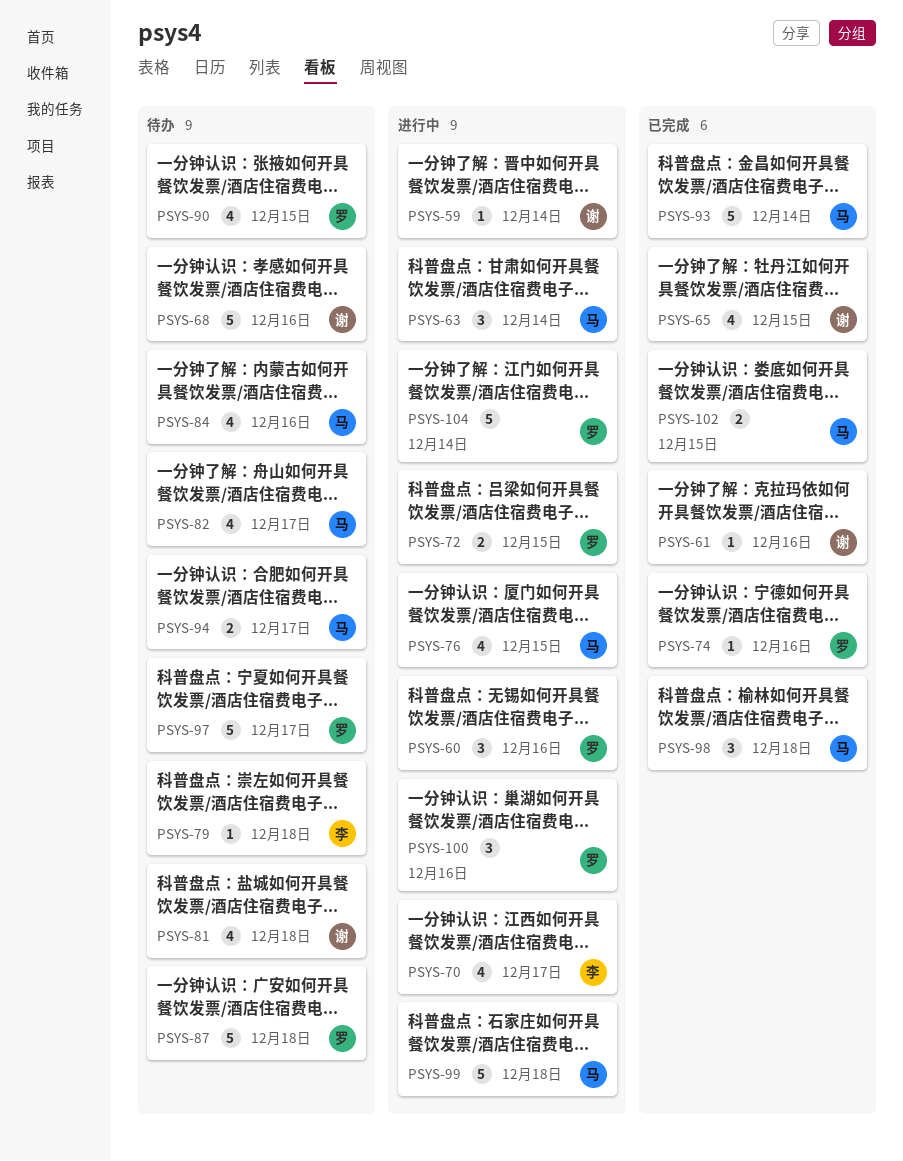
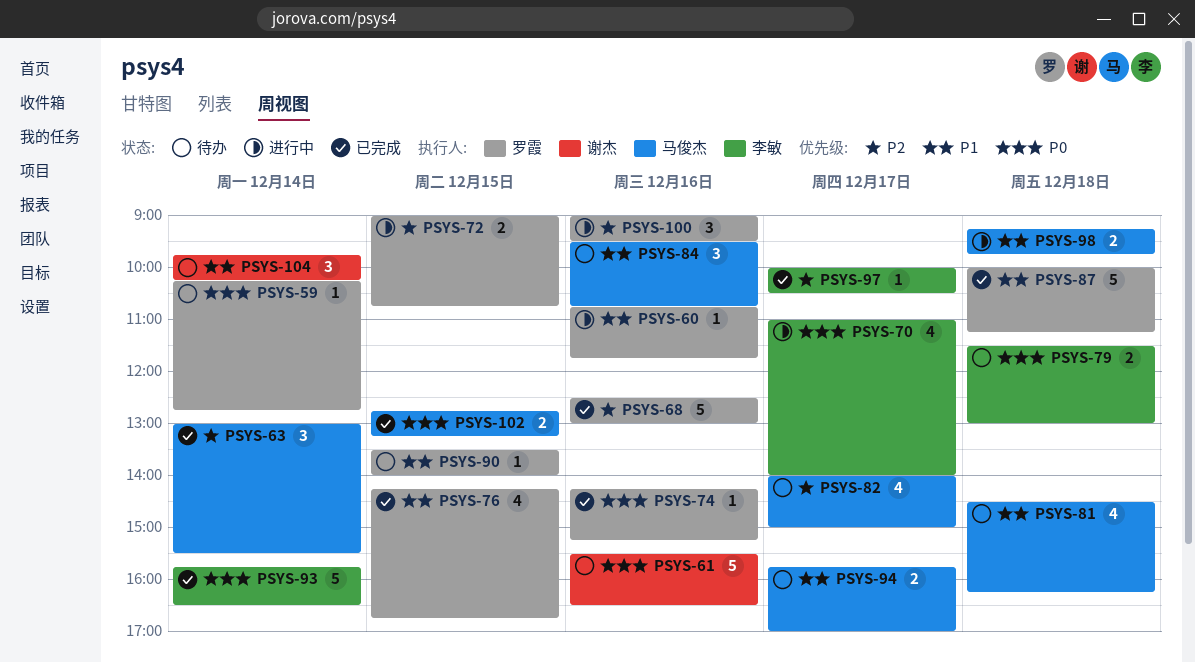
PSYS-59, status: 进行中 -> 待办
PSYS-59, owner: 谢杰 -> 罗霞
PSYS-60, estimate: 3 -> 1
PSYS-61, status: 已完成 -> 待办
PSYS-61, estimate: 1 -> 5
PSYS-63, status: 进行中 -> 已完成
PSYS-65: present -> none
PSYS-68, status: 待办 -> 已完成
PSYS-68, owner: 谢杰 -> 罗霞
PSYS-76, status: 进行中 -> 已完成
PSYS-76, owner: 马俊杰 -> 罗霞
PSYS-79, estimate: 1 -> 2
PSYS-81, owner: 谢杰 -> 马俊杰
PSYS-84, estimate: 4 -> 3
PSYS-87, status: 待办 -> 已完成
PSYS-90, estimate: 4 -> 1
PSYS-93, owner: 马俊杰 -> 李敏
PSYS-97, status: 待办 -> 已完成
PSYS-97, owner: 罗霞 -> 李敏
PSYS-97, estimate: 5 -> 1
PSYS-98, status: 已完成 -> 进行中
PSYS-98, estimate: 3 -> 2
PSYS-99: present -> none
PSYS-104, status: 进行中 -> 待办
PSYS-104, owner: 罗霞 -> 谢杰
PSYS-104, estimate: 5 -> 3

